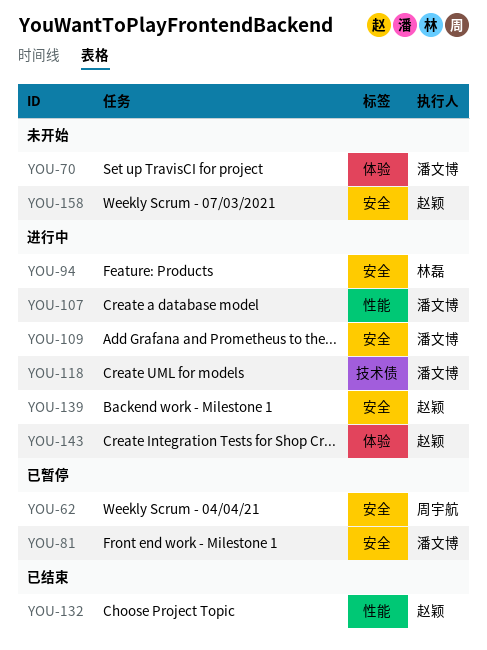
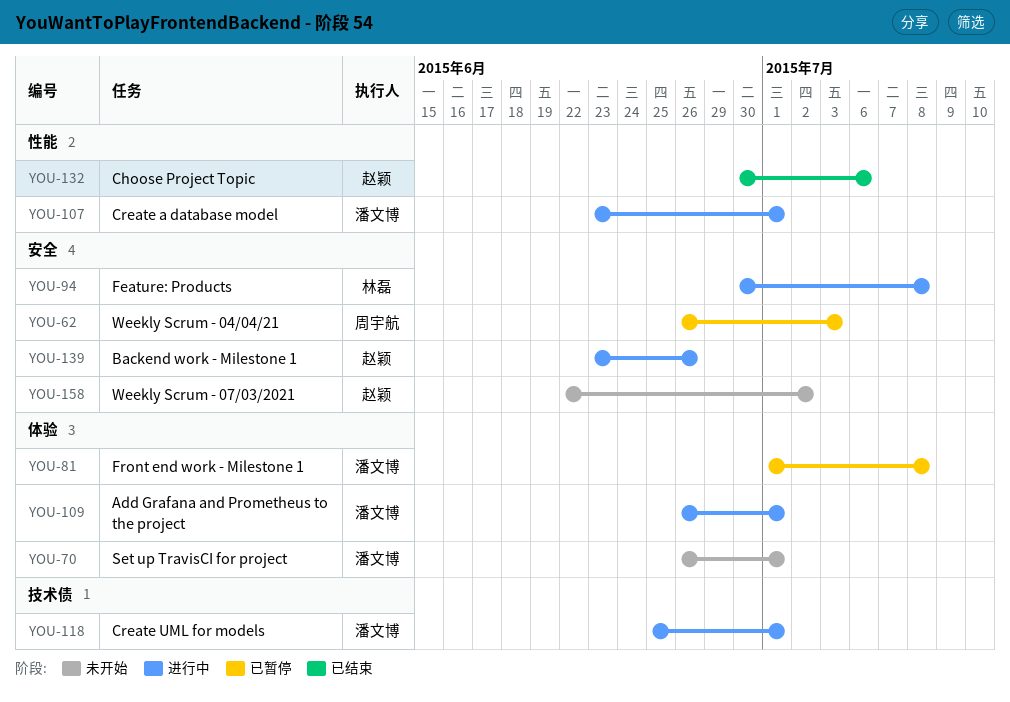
YOU-81, label: 安全 -> 体验
YOU-109, label: 安全 -> 体验
YOU-143: present -> none

